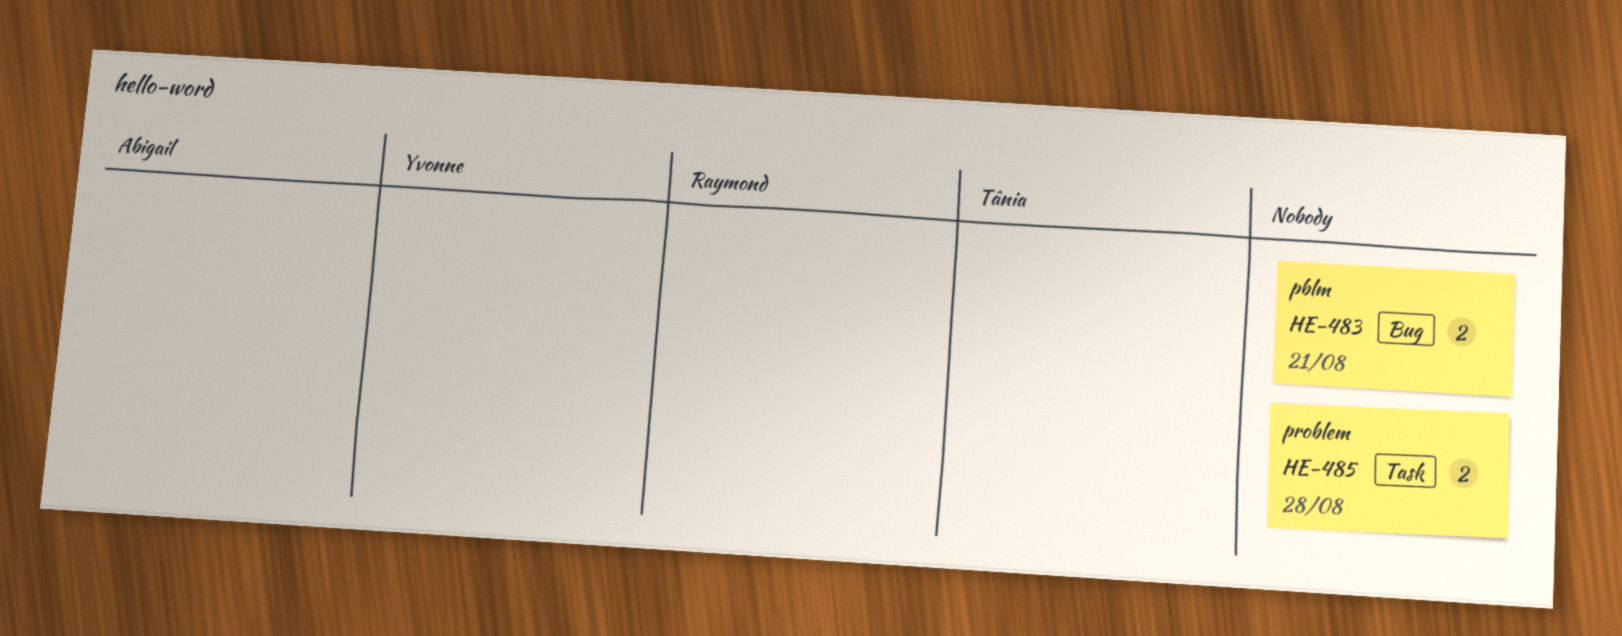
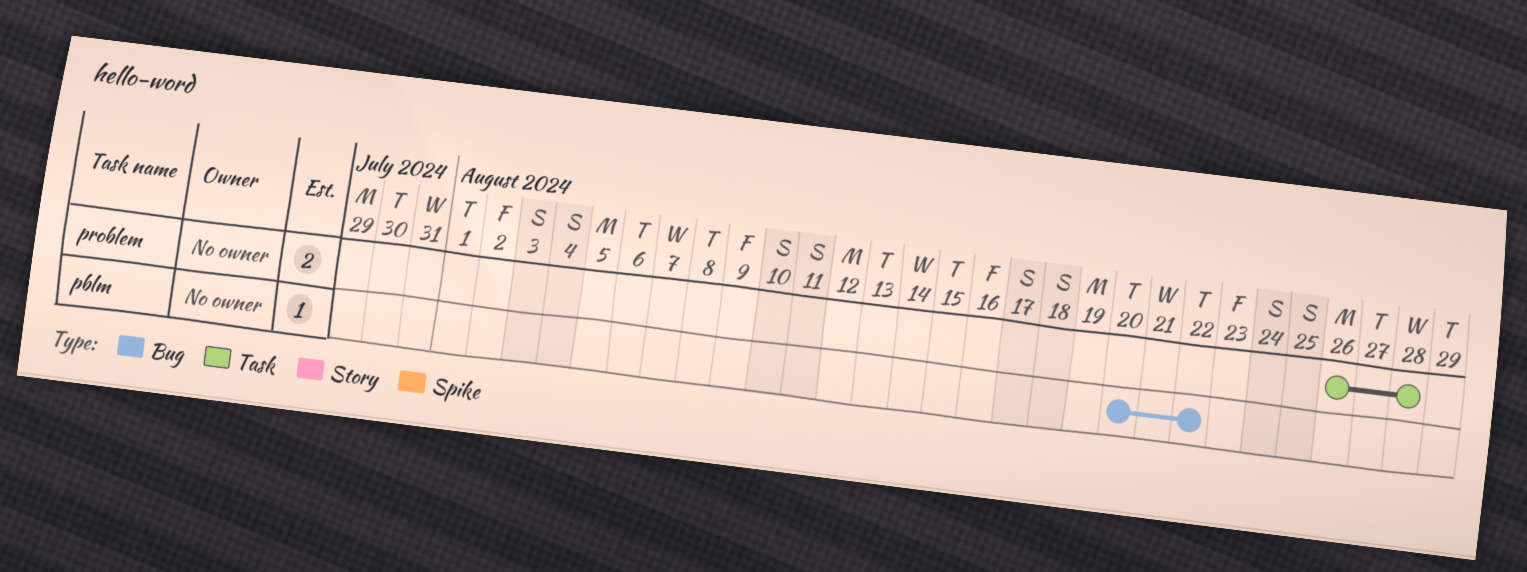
pblm, estimate: 2 -> 1
pblm, due: Aug 21 -> Aug 22

